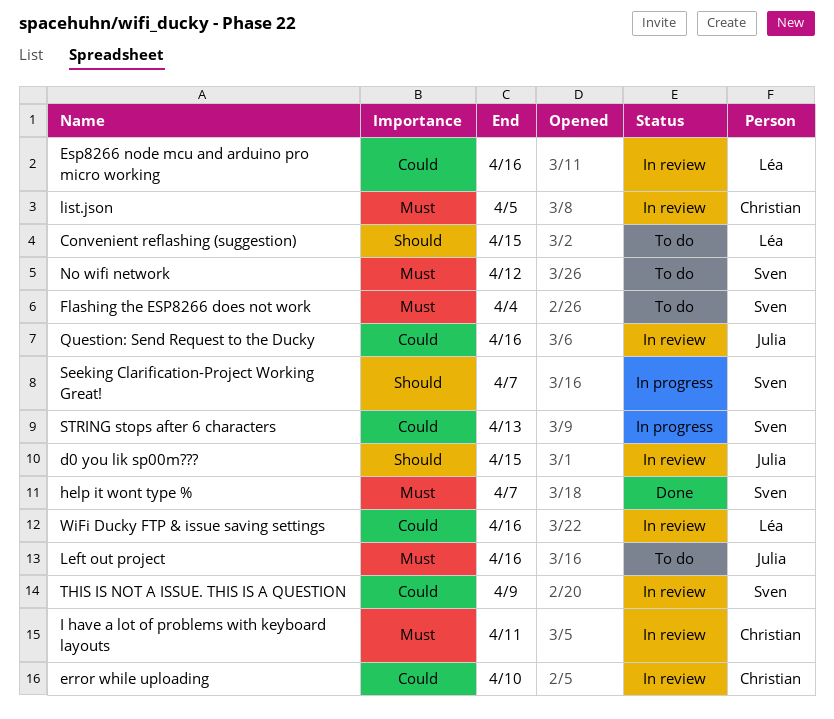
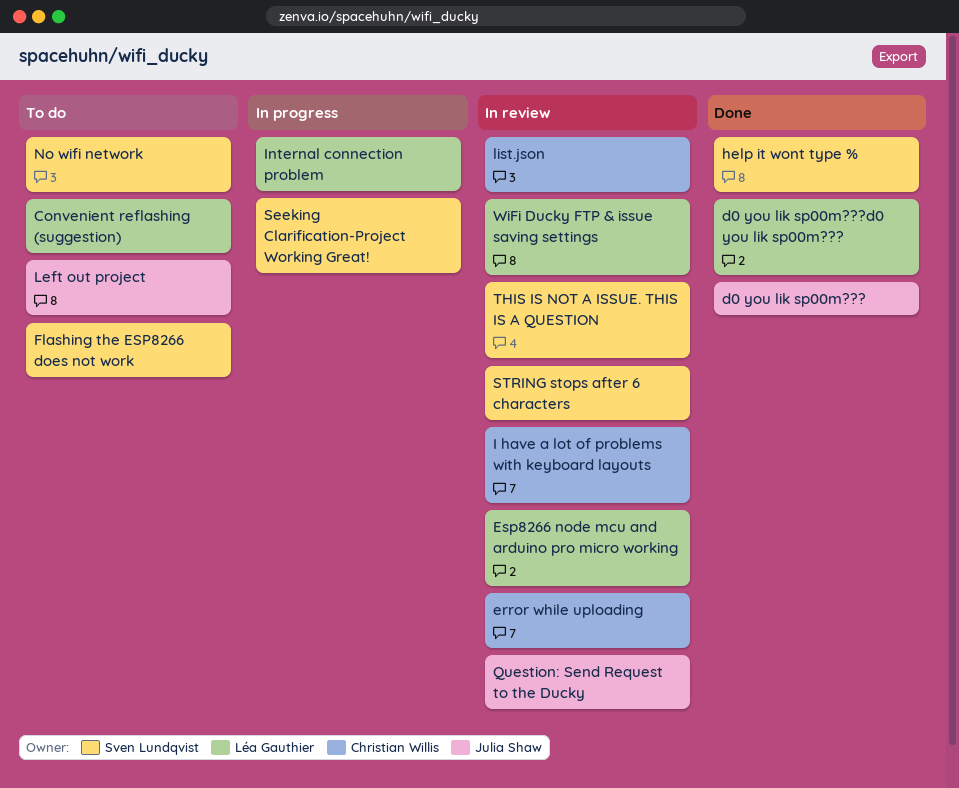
d0 you lik sp00m???, status: In review -> Done
d0 you lik sp00m???d0 you lik sp00m???: none -> present
Internal connection problem: none -> present
STRING stops after 6 characters, status: In progress -> In review

